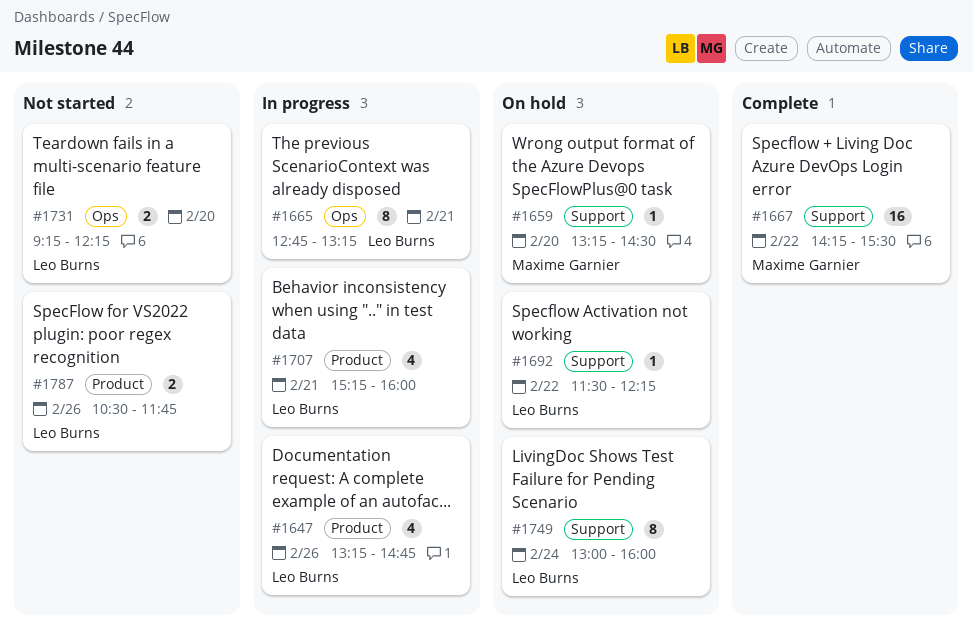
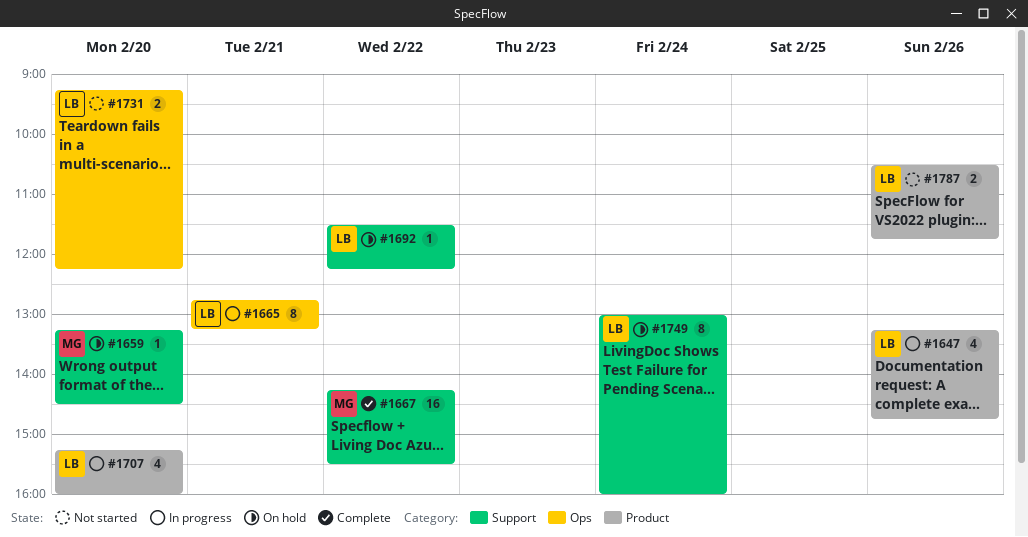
#1707, day: Feb 21 -> Feb 20

